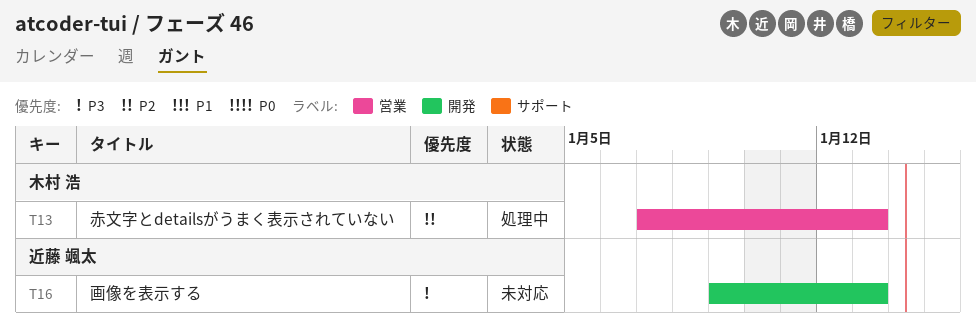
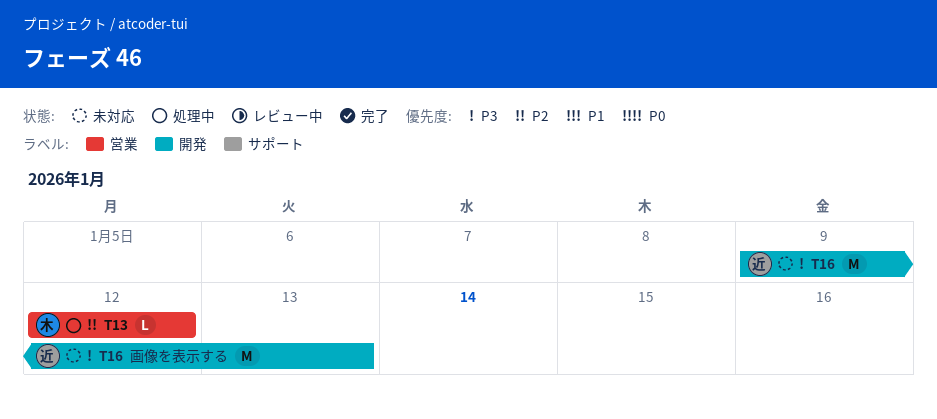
T13, start: Jan 7 -> Jan 12
T13, due: Jan 13 -> Jan 12

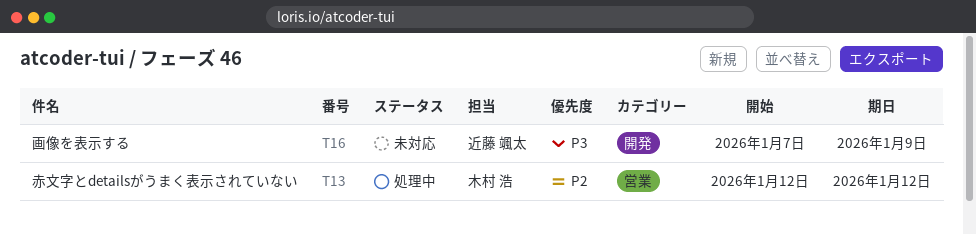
T16, start: Jan 9 -> Jan 7
T16, due: Jan 13 -> Jan 9

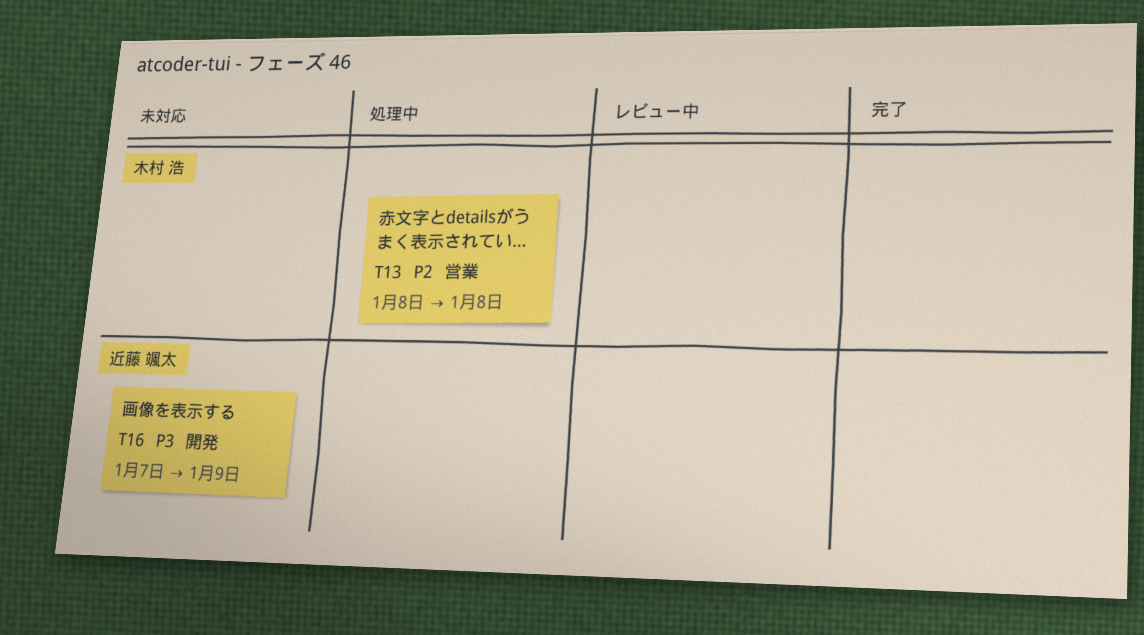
T13, start: Jan 12 -> Jan 8
T13, due: Jan 12 -> Jan 8

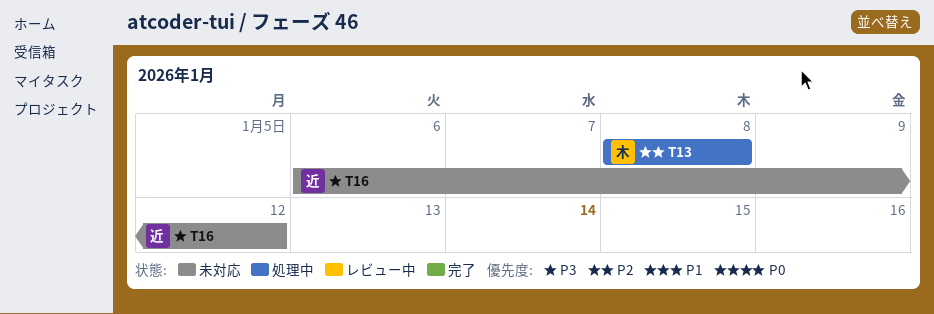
T16, start: Jan 7 -> Jan 6
T16, due: Jan 9 -> Jan 12

